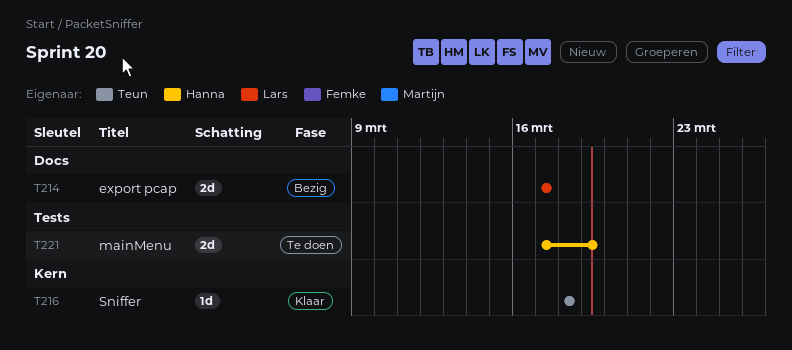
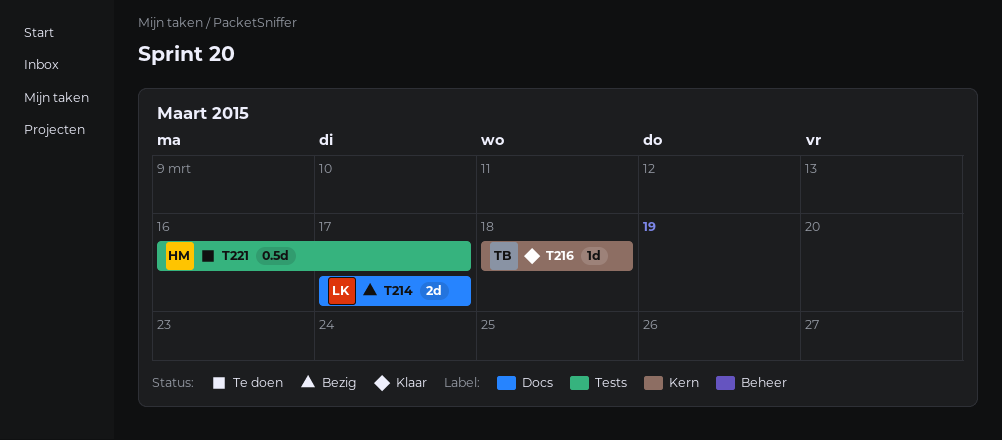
T221, estimate: 2d -> 0.5d
T221, start: Mar 17 -> Mar 16
T221, due: Mar 19 -> Mar 17

